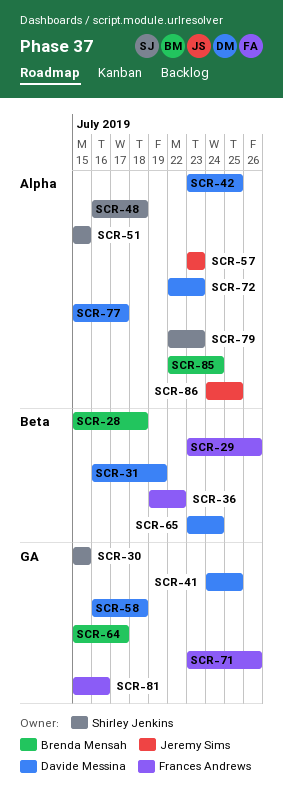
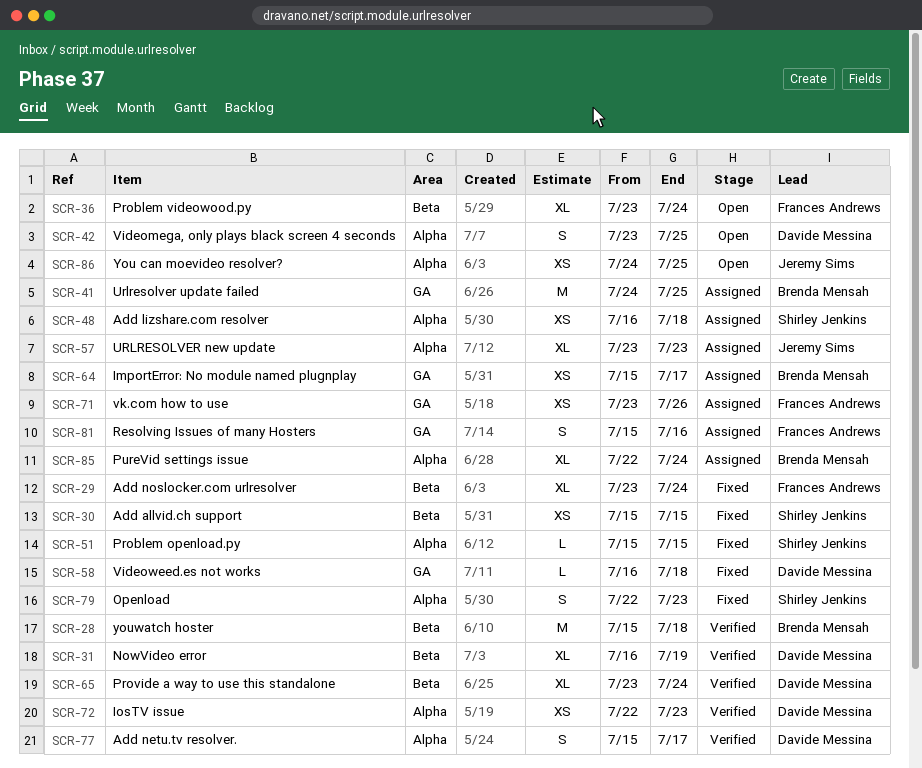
SCR-29, due: Jul 26 -> Jul 24
SCR-30, label: GA -> Beta
SCR-36, start: Jul 19 -> Jul 23
SCR-36, due: Jul 22 -> Jul 24
SCR-41, owner: Davide Messina -> Brenda Mensah

